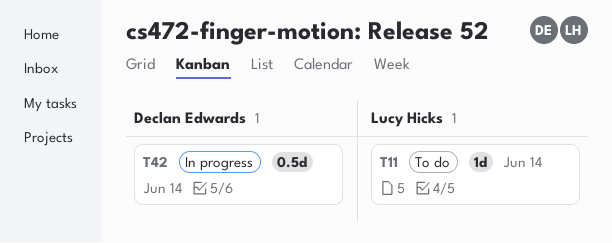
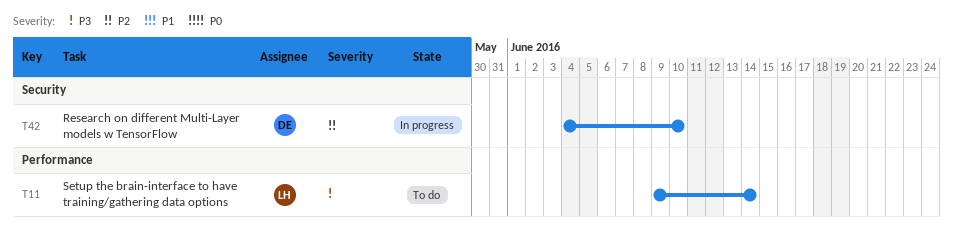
T42, due: Jun 14 -> Jun 10

